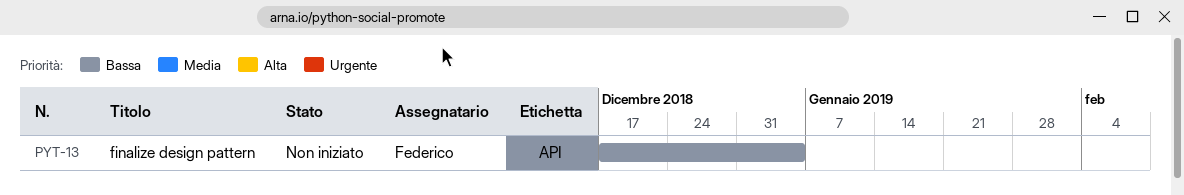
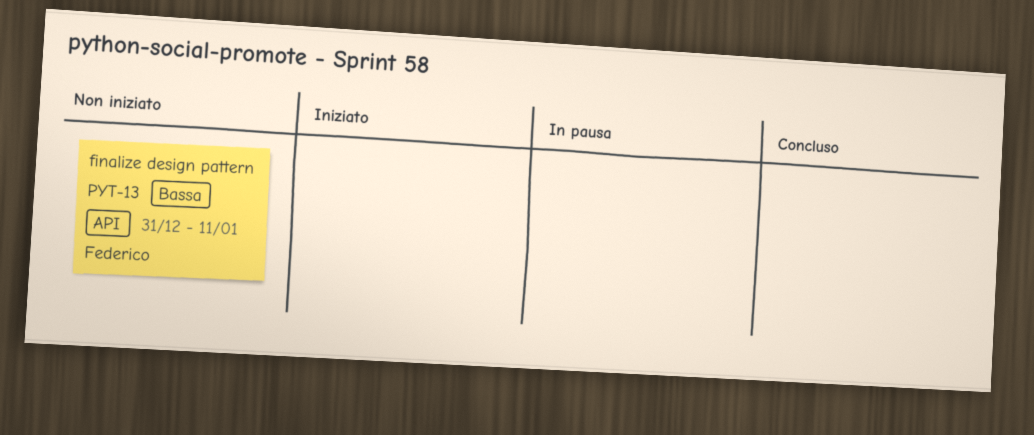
PYT-13, start: Dec 17 -> Dec 31
PYT-13, due: Jan 4 -> Jan 11

